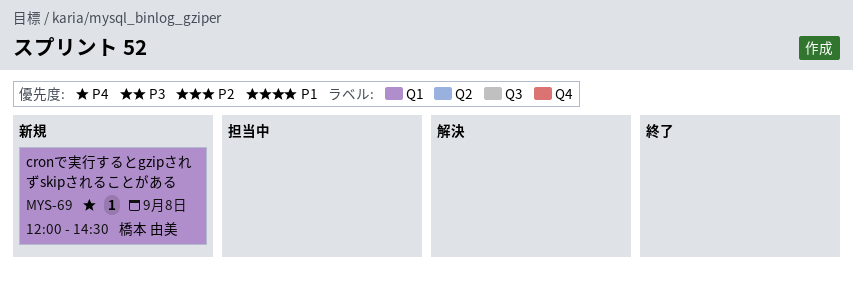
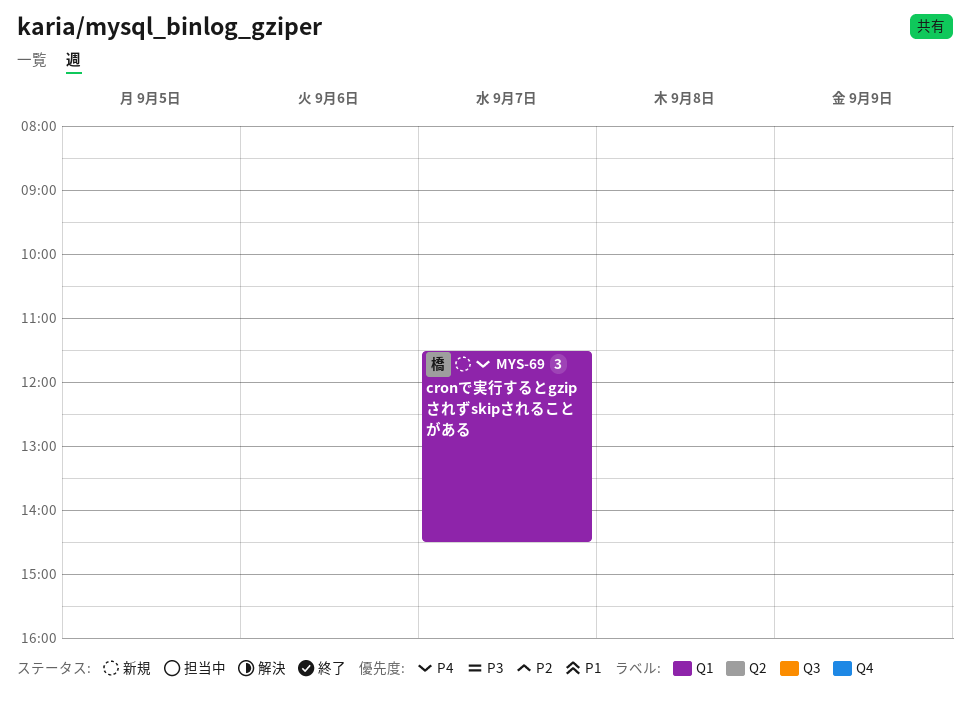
MYS-69, estimate: 1 -> 3
MYS-69, day: Sep 8 -> Sep 7
MYS-69, begins: 12:00 -> 11:30

